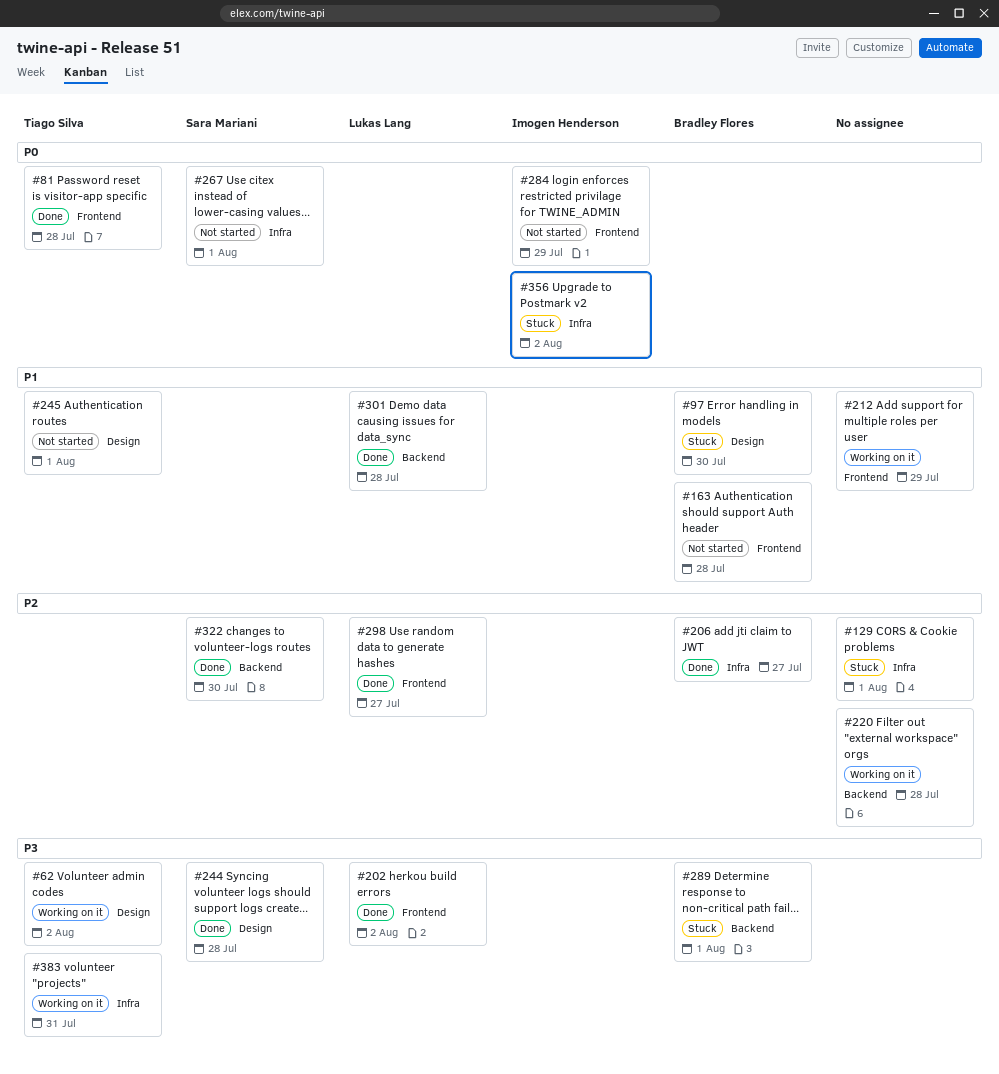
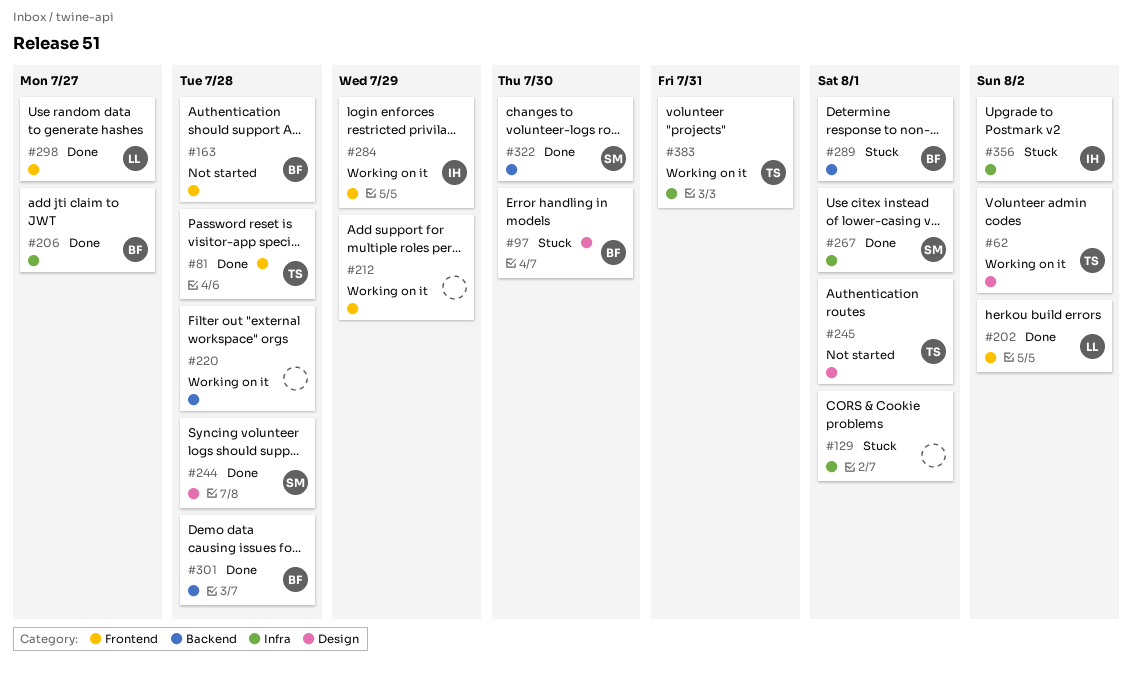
#267, status: Not started -> Done
#284, status: Not started -> Working on it
#301, owner: Lukas Lang -> Bradley Flores

